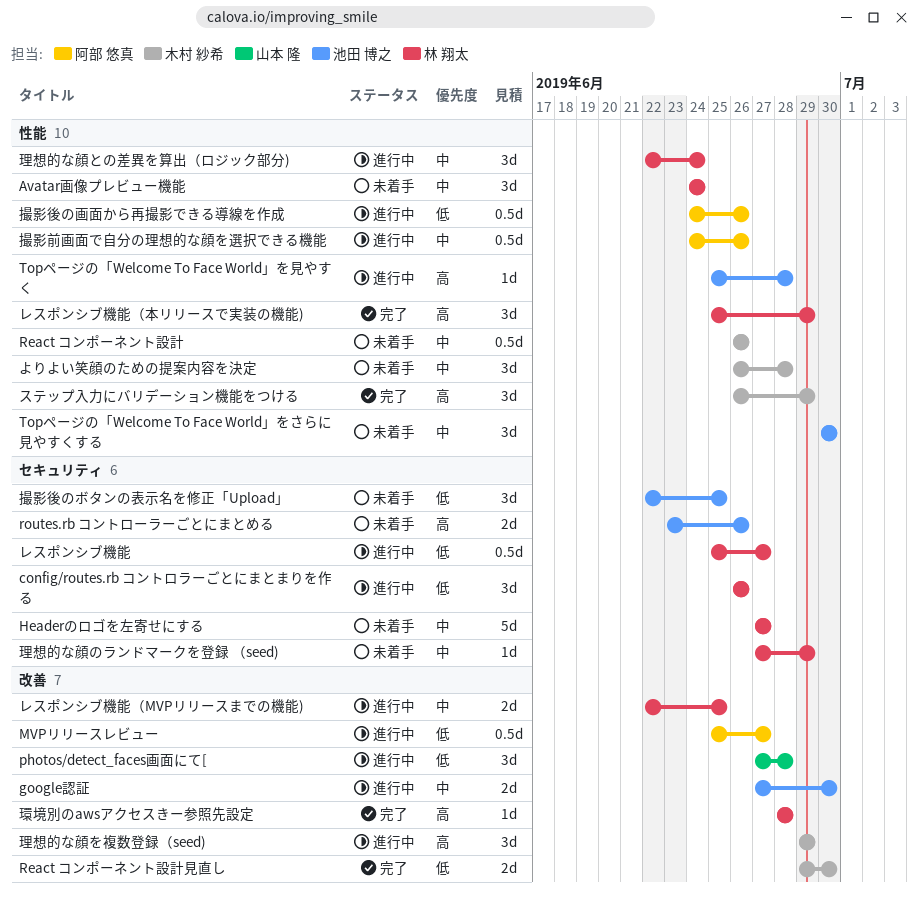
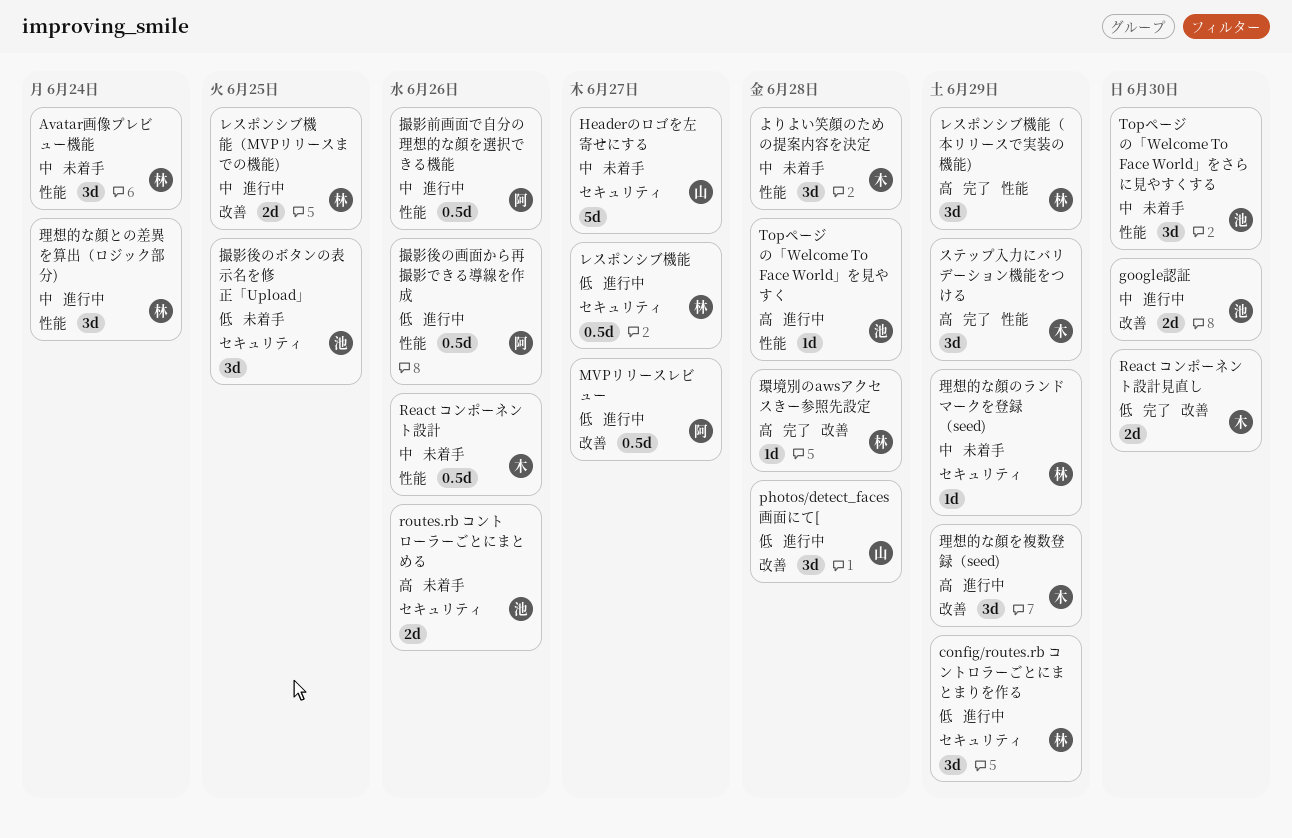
config/routes.rb コントロラーごとにまとまりを作る, due: Jun 26 -> Jun 29
Headerのロゴを左寄せにする, owner: 林 翔太 -> 山本 隆

